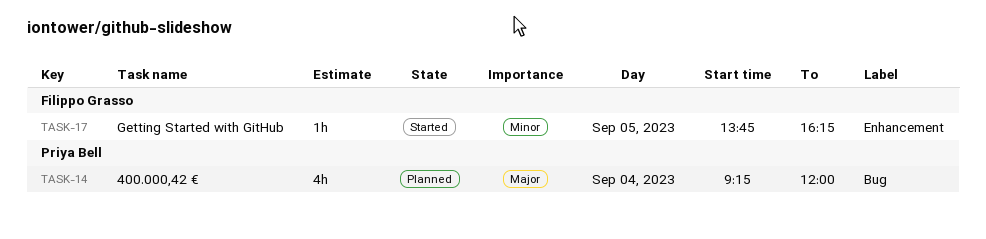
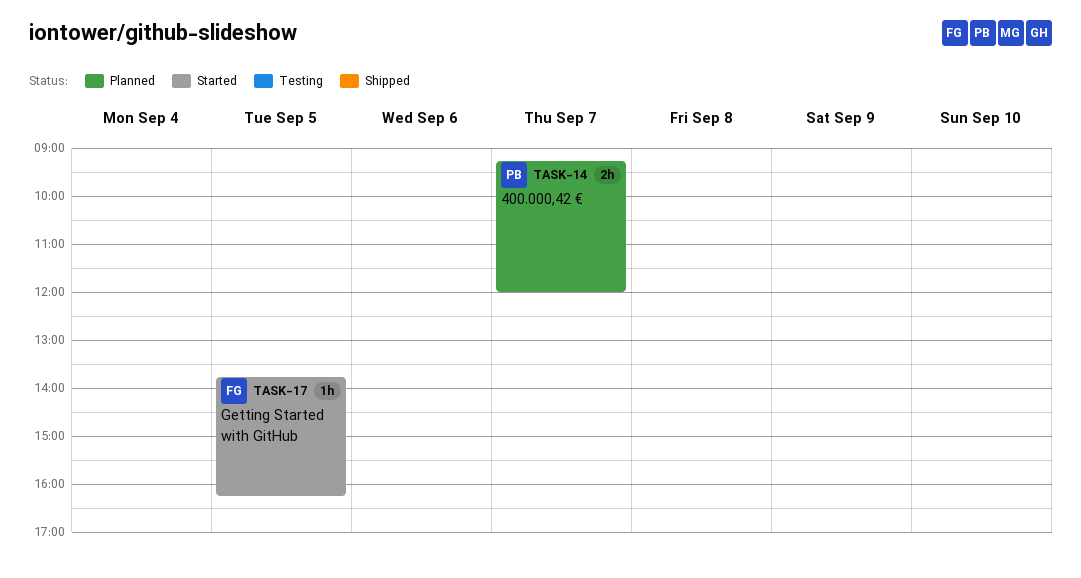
TASK-14, estimate: 4h -> 2h
TASK-14, day: Sep 4 -> Sep 7

